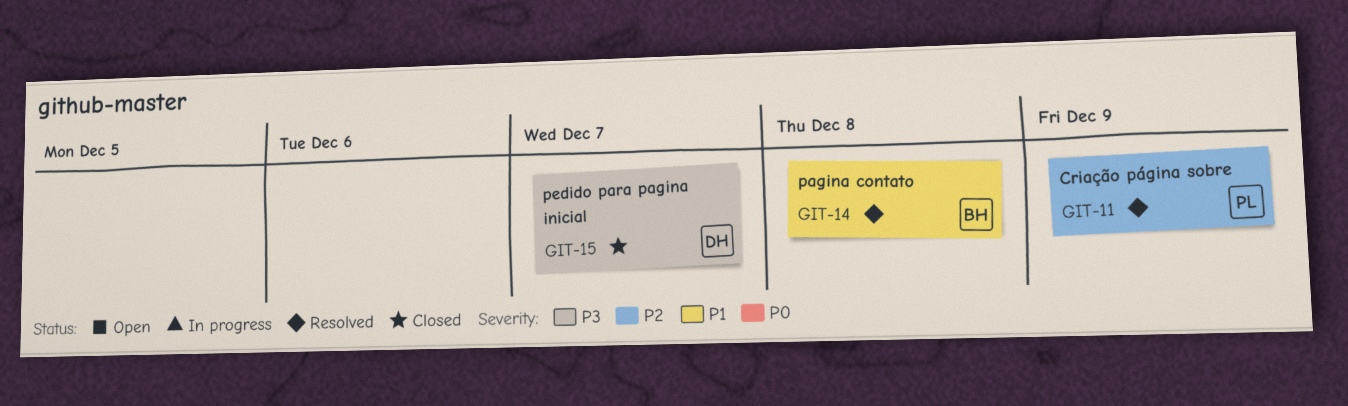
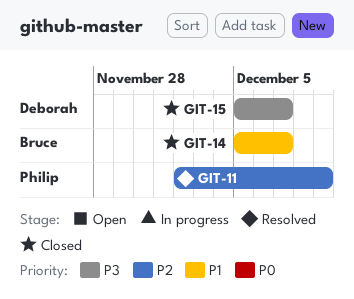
GIT-14, status: Resolved -> Closed
GIT-14, due: Dec 8 -> Dec 7

